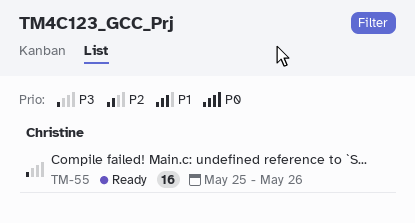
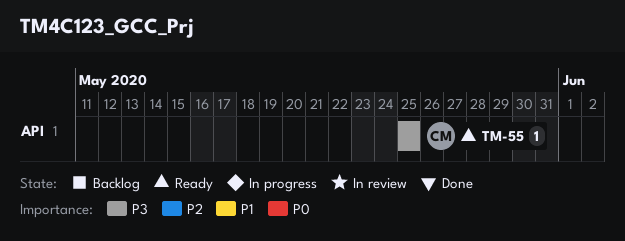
TM-55, estimate: 16 -> 1
TM-55, due: May 26 -> May 25

